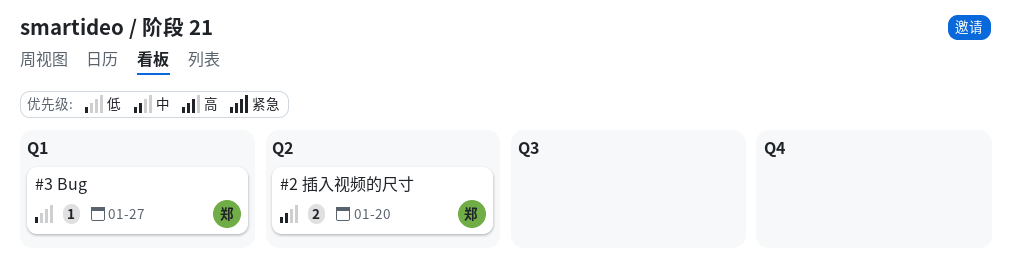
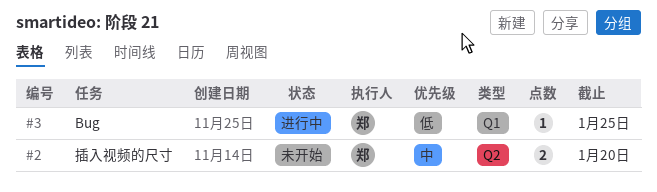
#3, due: Jan 27 -> Jan 25

